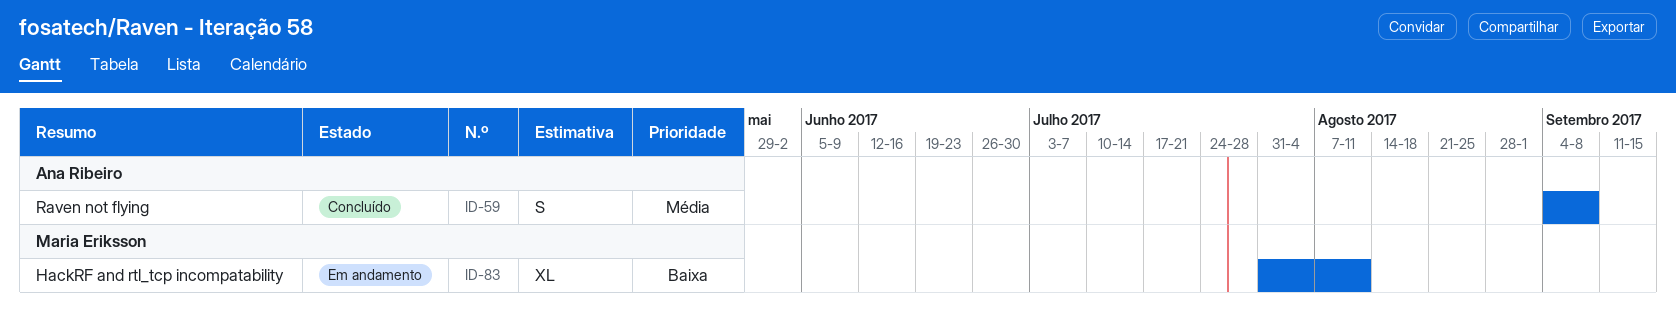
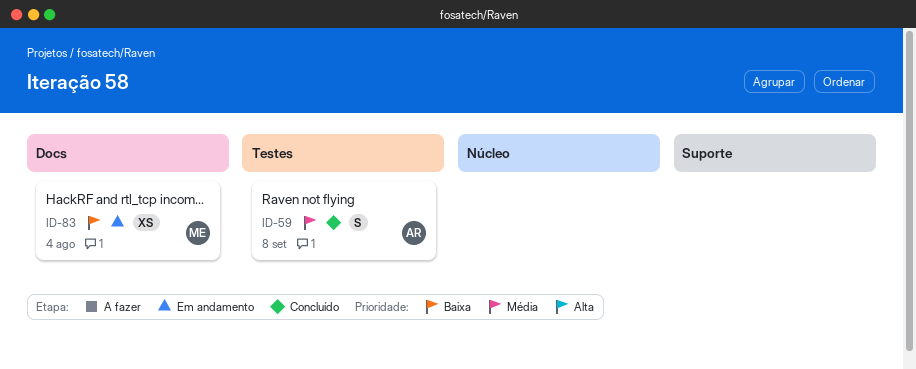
ID-83, estimate: XL -> XS
ID-83, due: Aug 11 -> Aug 4

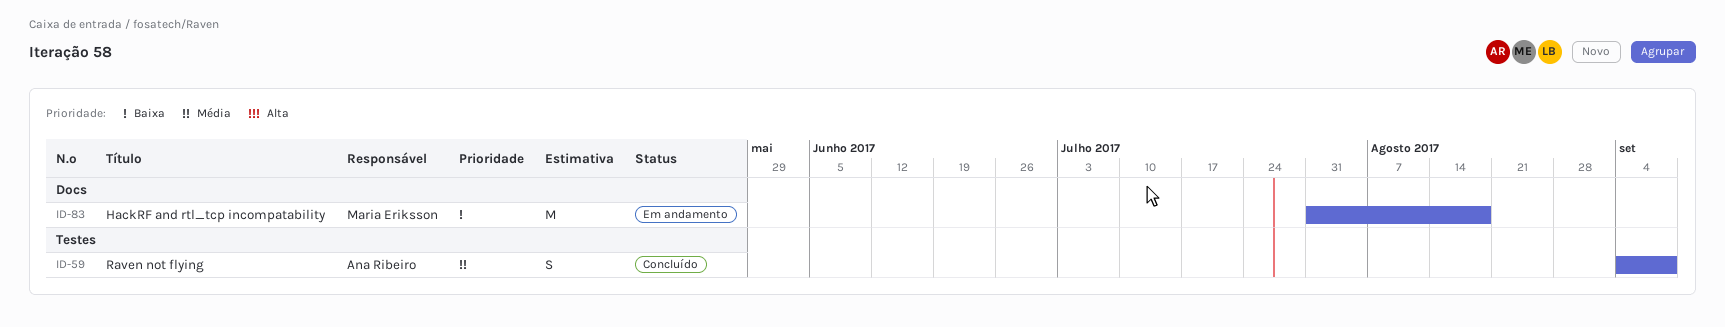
ID-83, estimate: XS -> M
ID-83, due: Aug 4 -> Aug 18

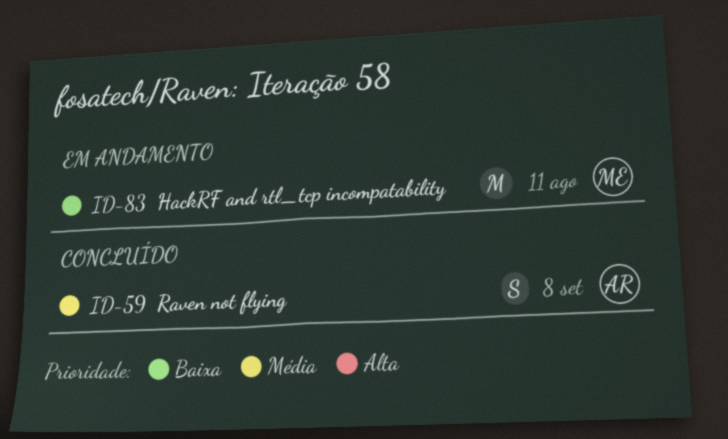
ID-83, due: Aug 18 -> Aug 11

